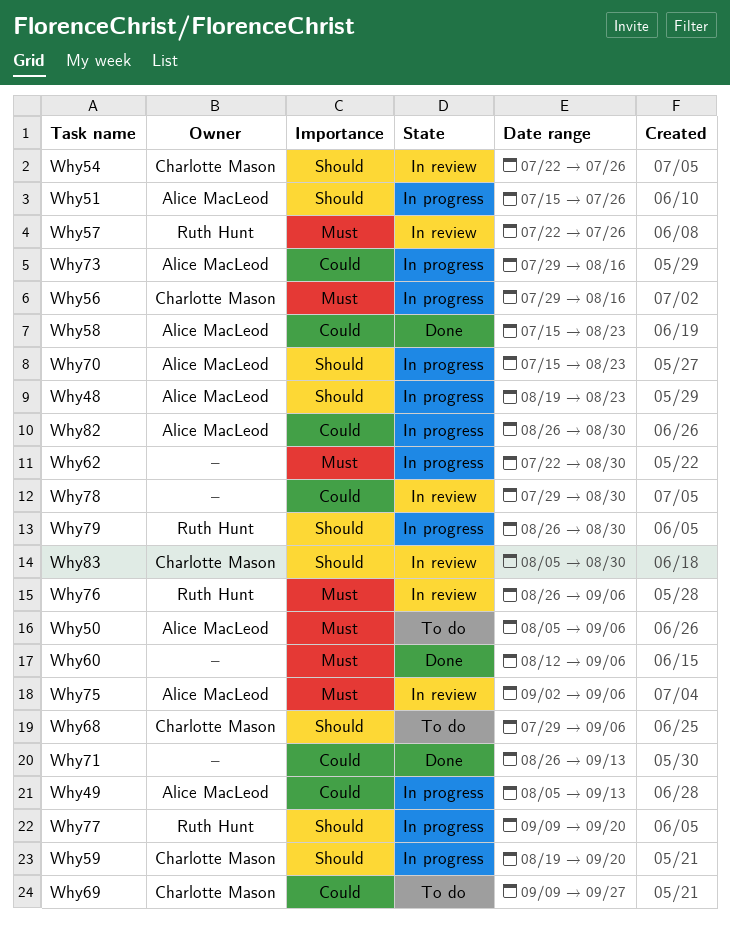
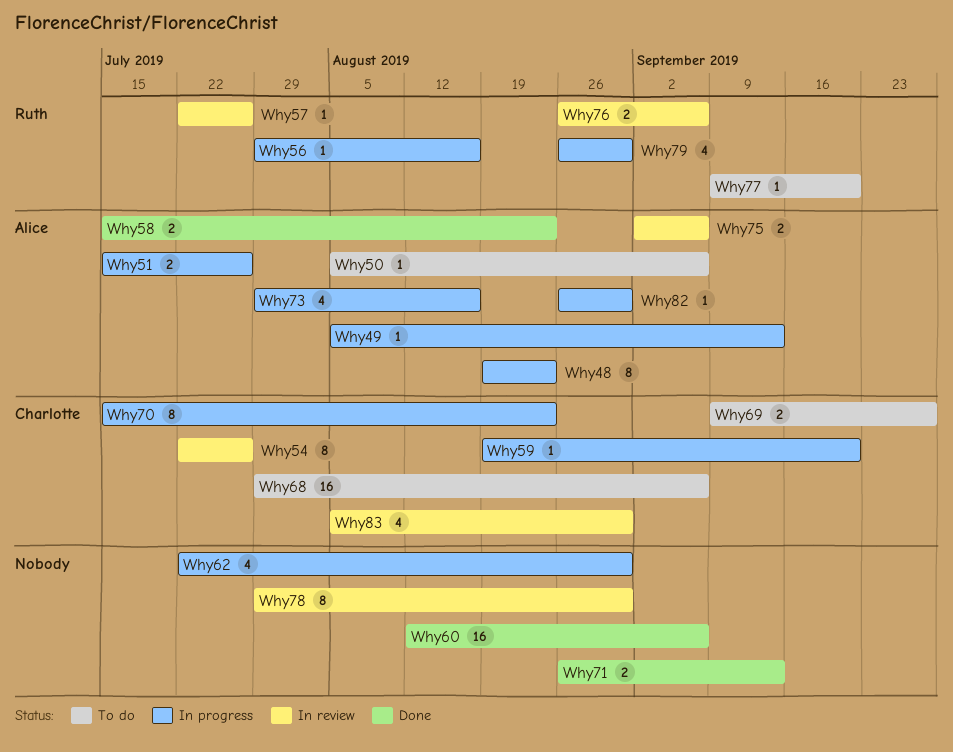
Why56, owner: Charlotte Mason -> Ruth Hunt
Why70, owner: Alice MacLeod -> Charlotte Mason
Why77, status: In progress -> To do

